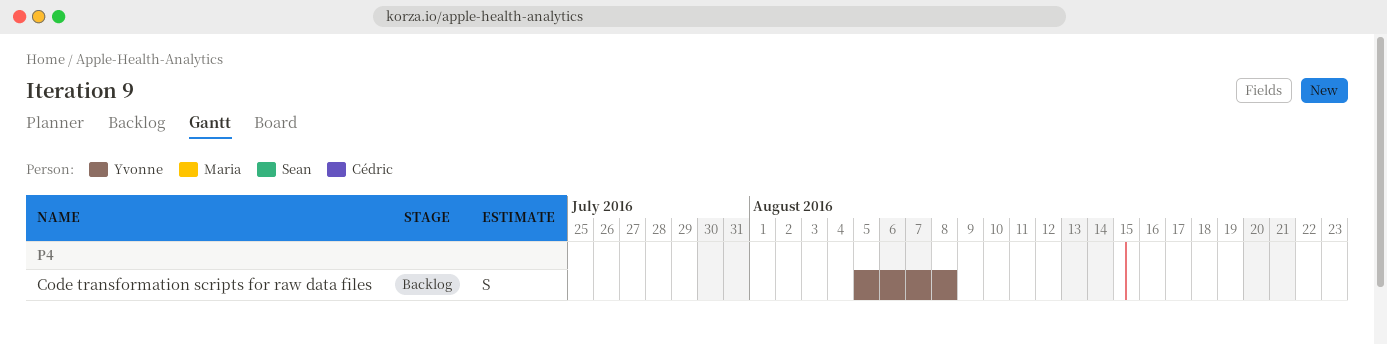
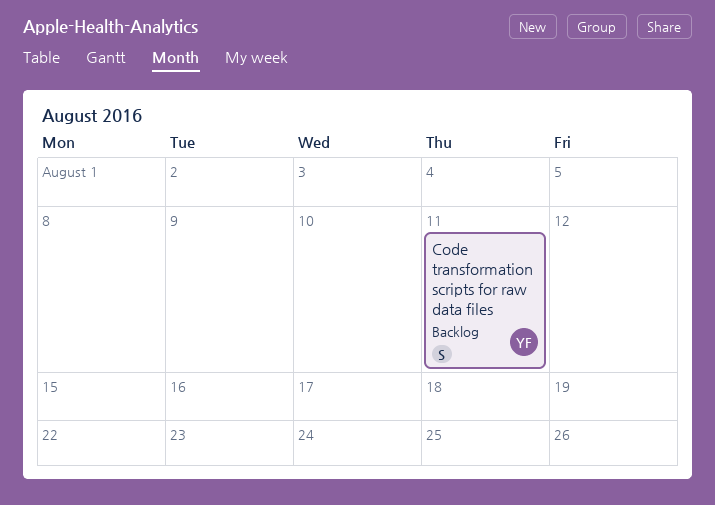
Code transformation scripts for raw data files, due: Aug 8 -> Aug 11

